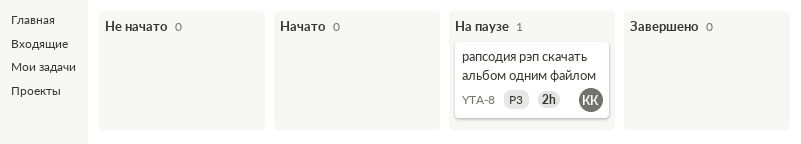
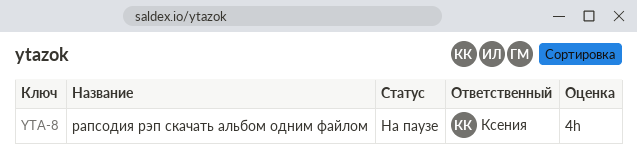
YTA-8, estimate: 2h -> 4h

